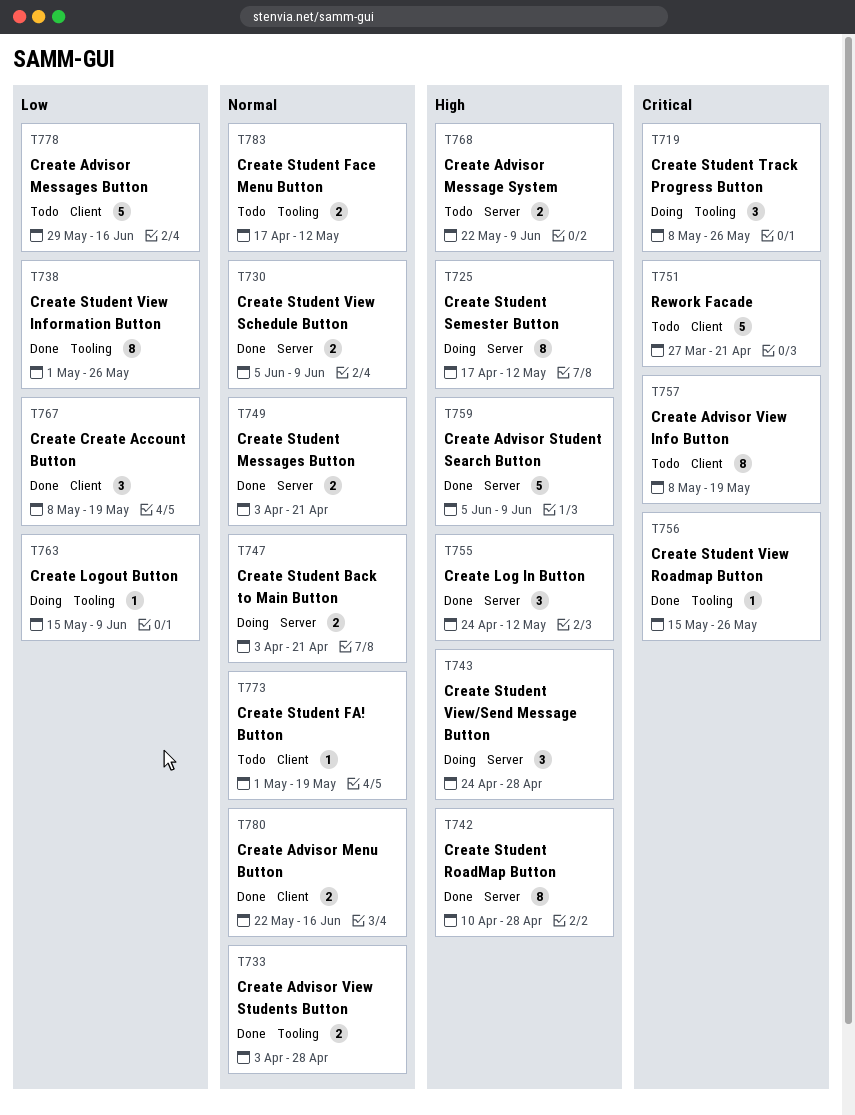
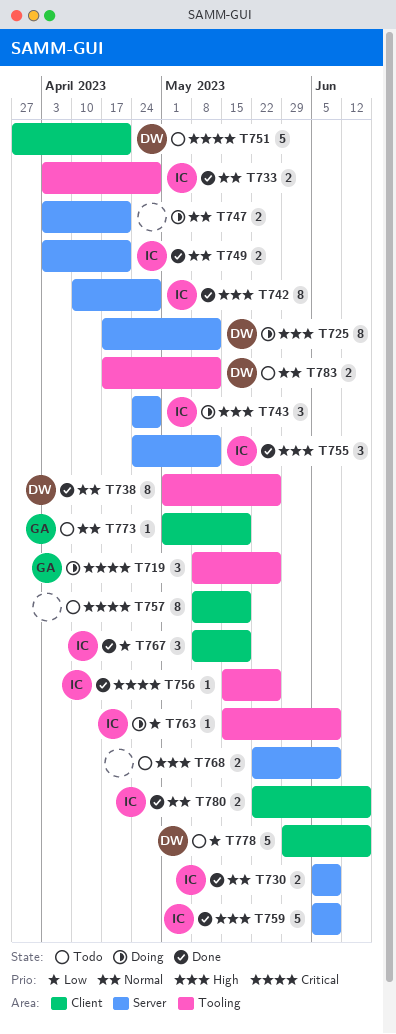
T738, priority: Low -> Normal

